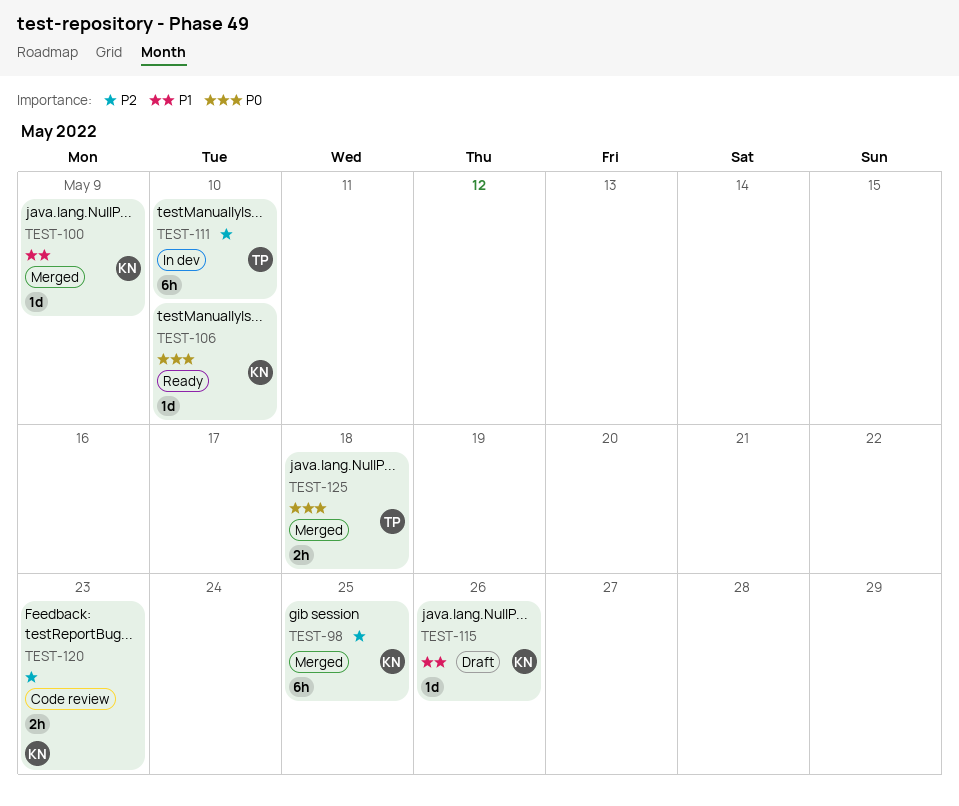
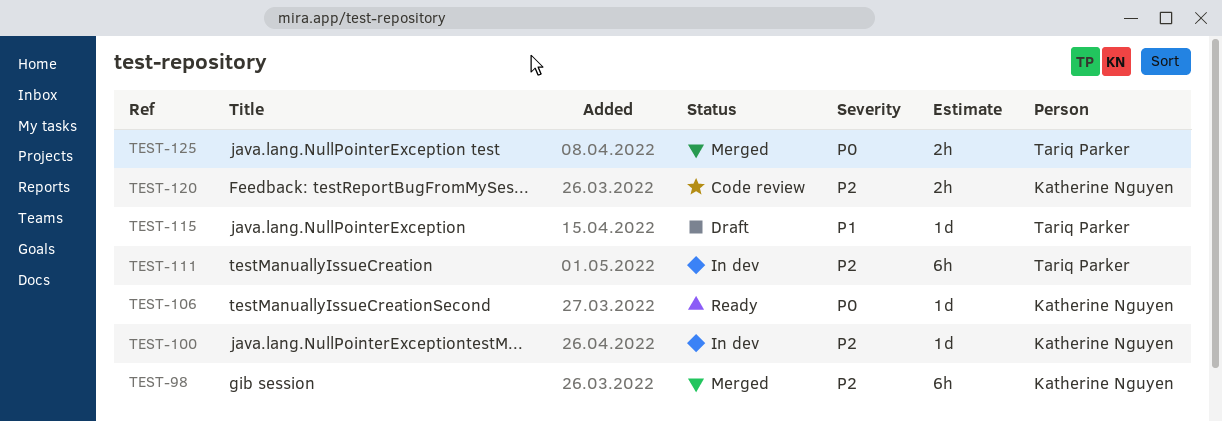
TEST-100, status: Merged -> In dev
TEST-100, priority: P1 -> P2
TEST-115, owner: Katherine Nguyen -> Tariq Parker

